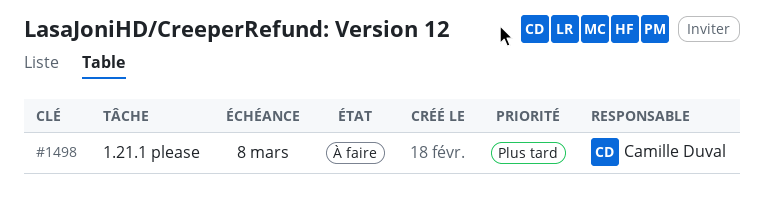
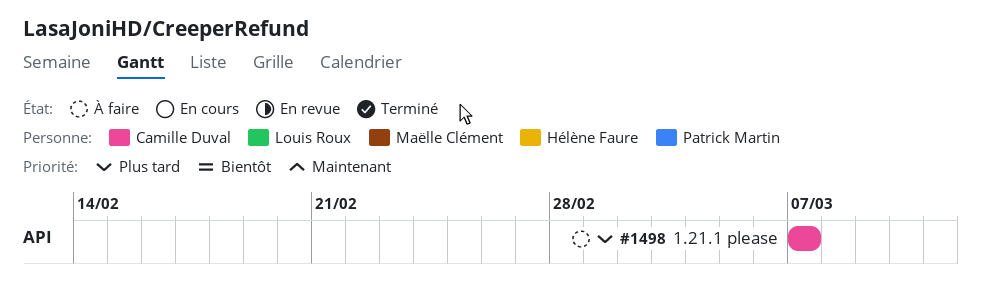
#1498, due: Mar 8 -> Mar 7

